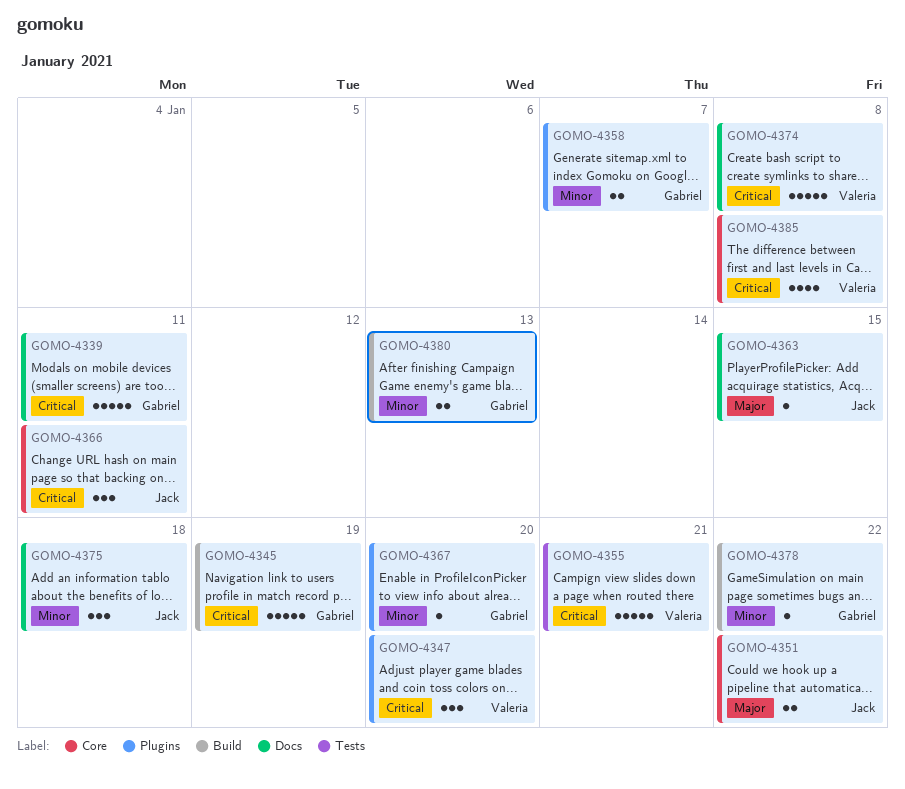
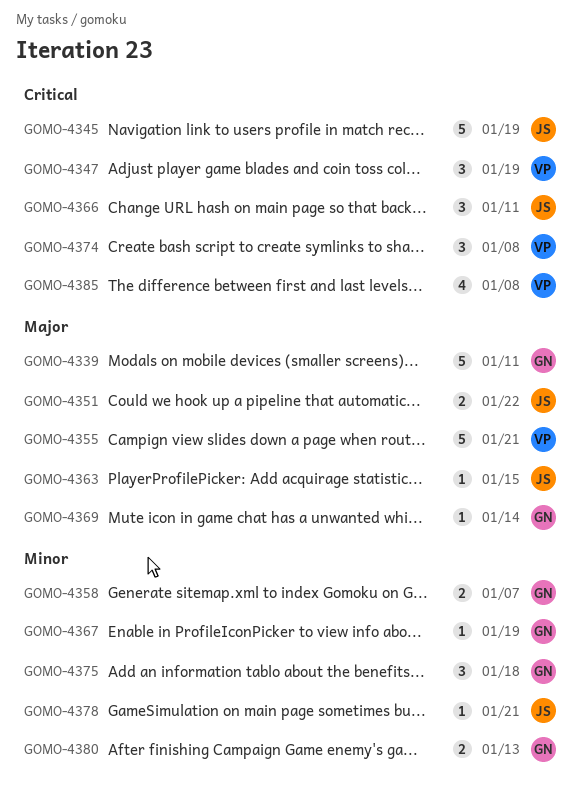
GOMO-4339, priority: Critical -> Major
GOMO-4345, owner: Gabriel -> Jack
GOMO-4347, due: Jan 20 -> Jan 19
GOMO-4355, priority: Critical -> Major
GOMO-4367, due: Jan 20 -> Jan 19
GOMO-4369: none -> present
GOMO-4374, estimate: 5 -> 3
GOMO-4375, owner: Jack -> Gabriel
GOMO-4378, owner: Gabriel -> Jack
GOMO-4378, due: Jan 22 -> Jan 21

